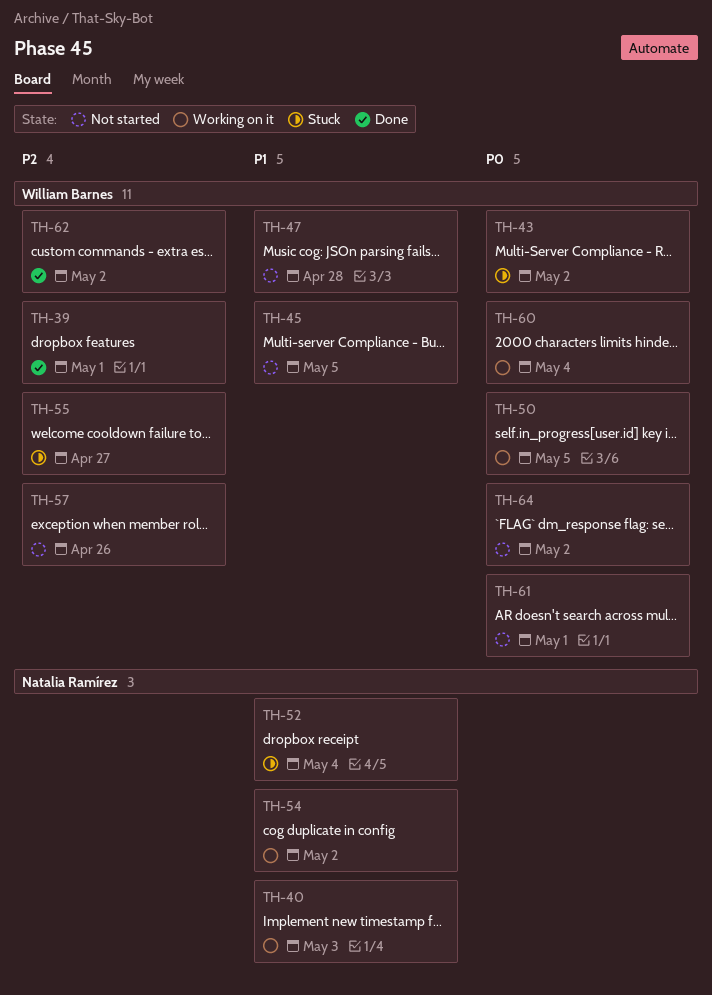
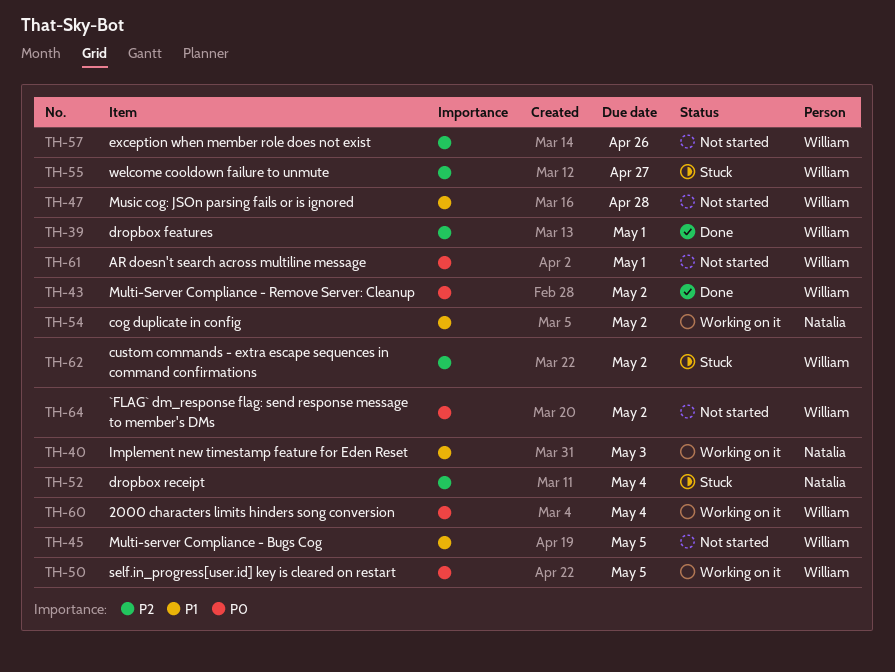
TH-43, status: Stuck -> Done
TH-52, priority: P1 -> P2
TH-62, status: Done -> Stuck

